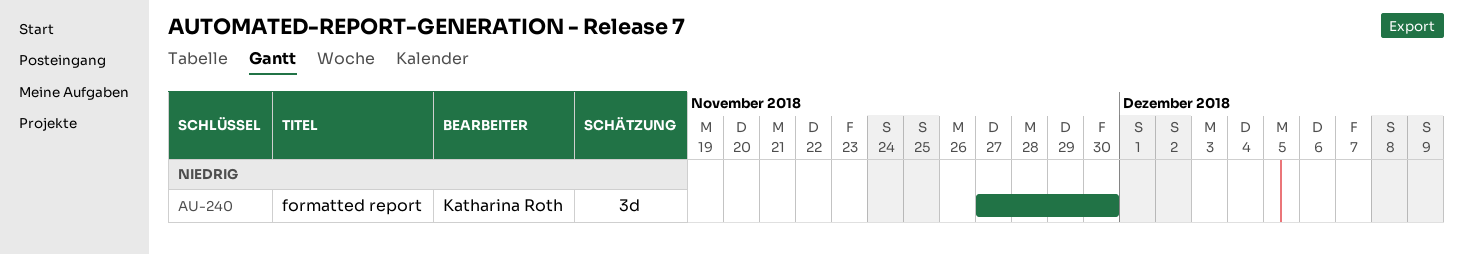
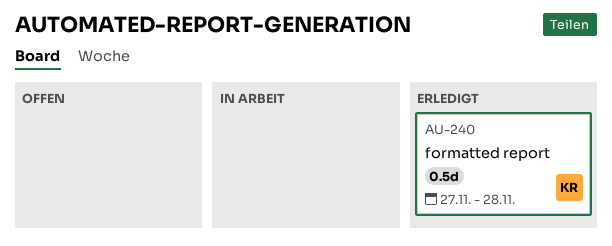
AU-240, estimate: 3d -> 0.5d
AU-240, due: Nov 30 -> Nov 28

